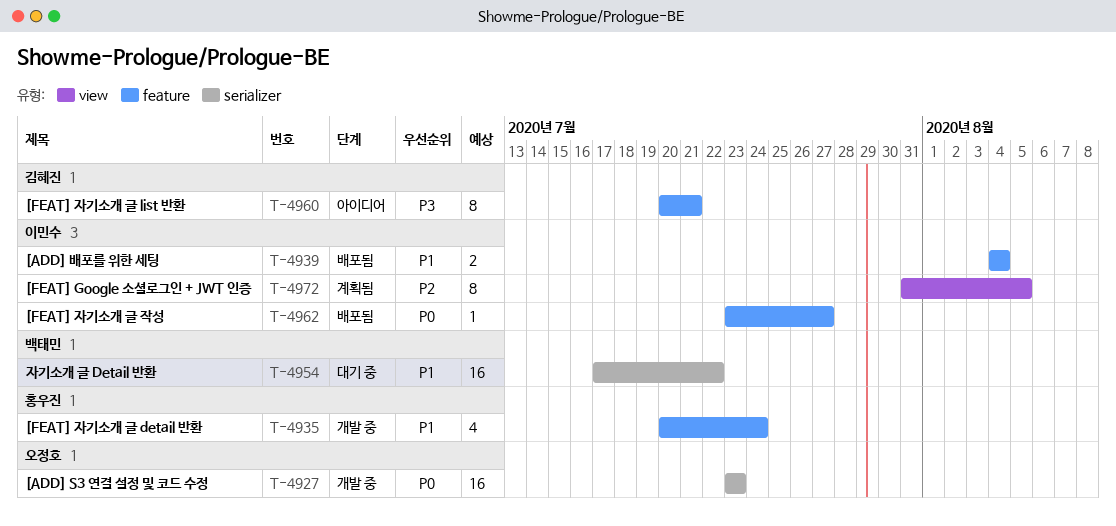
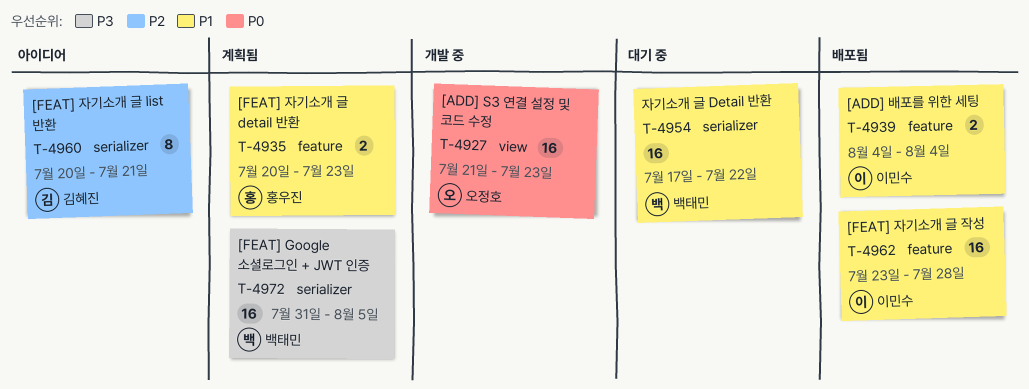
T-4927, label: serializer -> view
T-4927, start: Jul 23 -> Jul 21
T-4935, status: 개발 중 -> 계획됨
T-4935, estimate: 4 -> 2
T-4935, due: Jul 24 -> Jul 23
T-4960, priority: P3 -> P2
T-4960, label: feature -> serializer
T-4962, priority: P0 -> P1
T-4962, estimate: 1 -> 16
T-4962, due: Jul 27 -> Jul 28
T-4972, owner: 이민수 -> 백태민
T-4972, priority: P2 -> P3
T-4972, label: view -> serializer
T-4972, estimate: 8 -> 16

